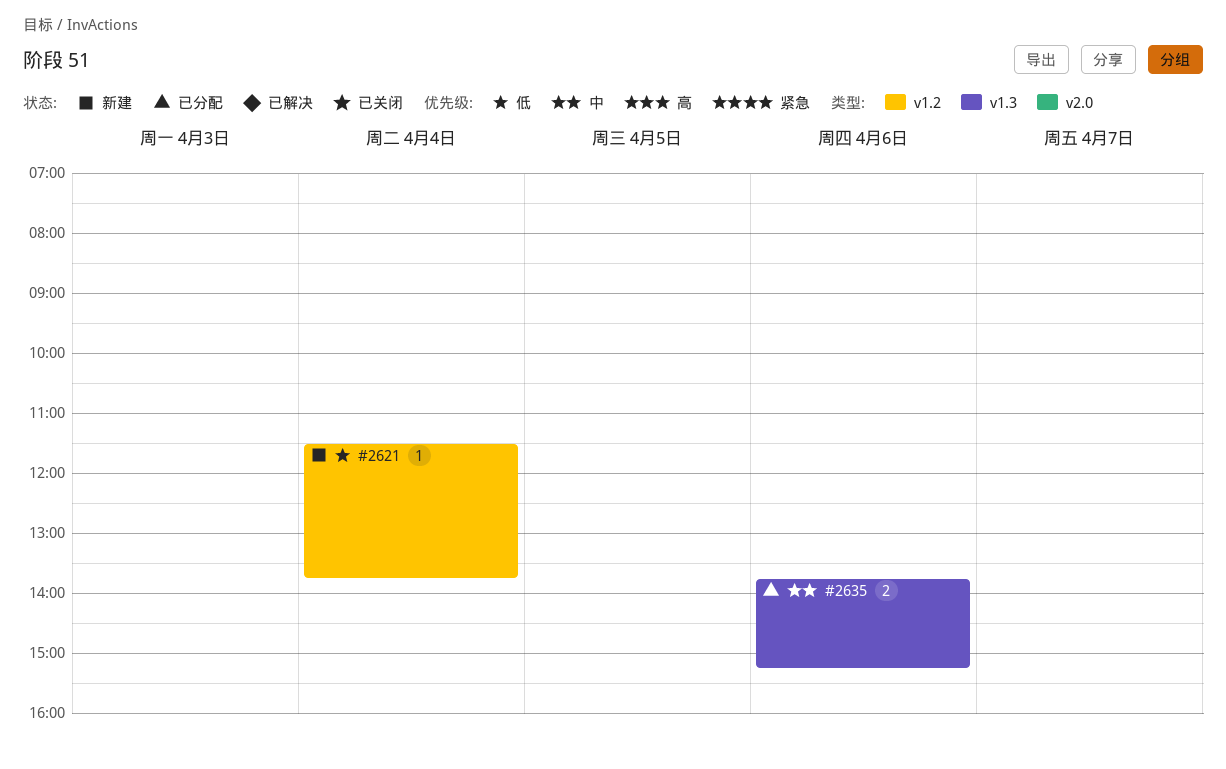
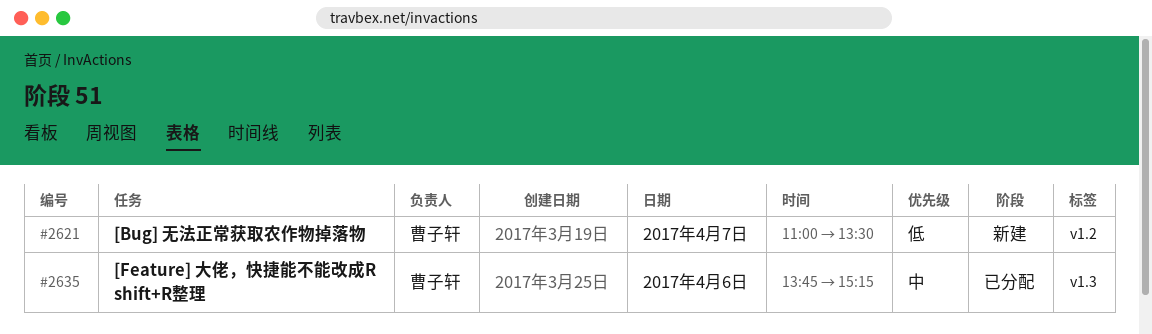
#2621, day: Apr 4 -> Apr 7
#2621, begins: 11:30 -> 11:00
#2621, ends: 13:45 -> 13:30

